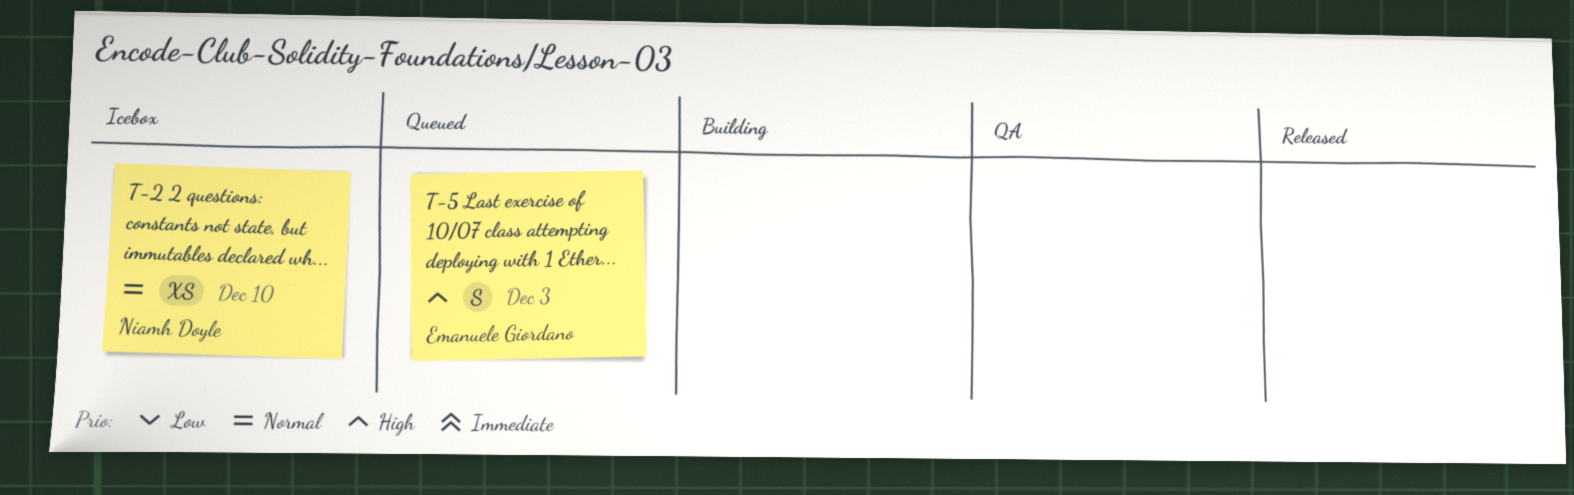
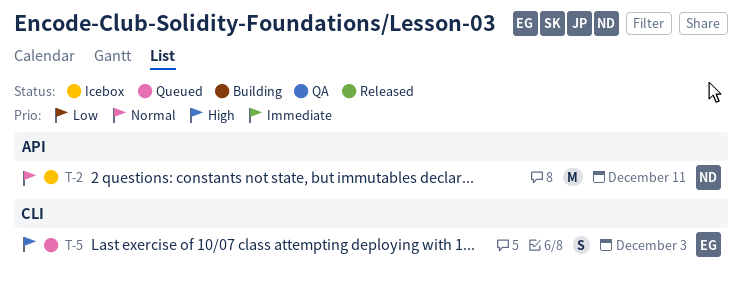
T-2, estimate: XS -> M
T-2, due: Dec 10 -> Dec 11

